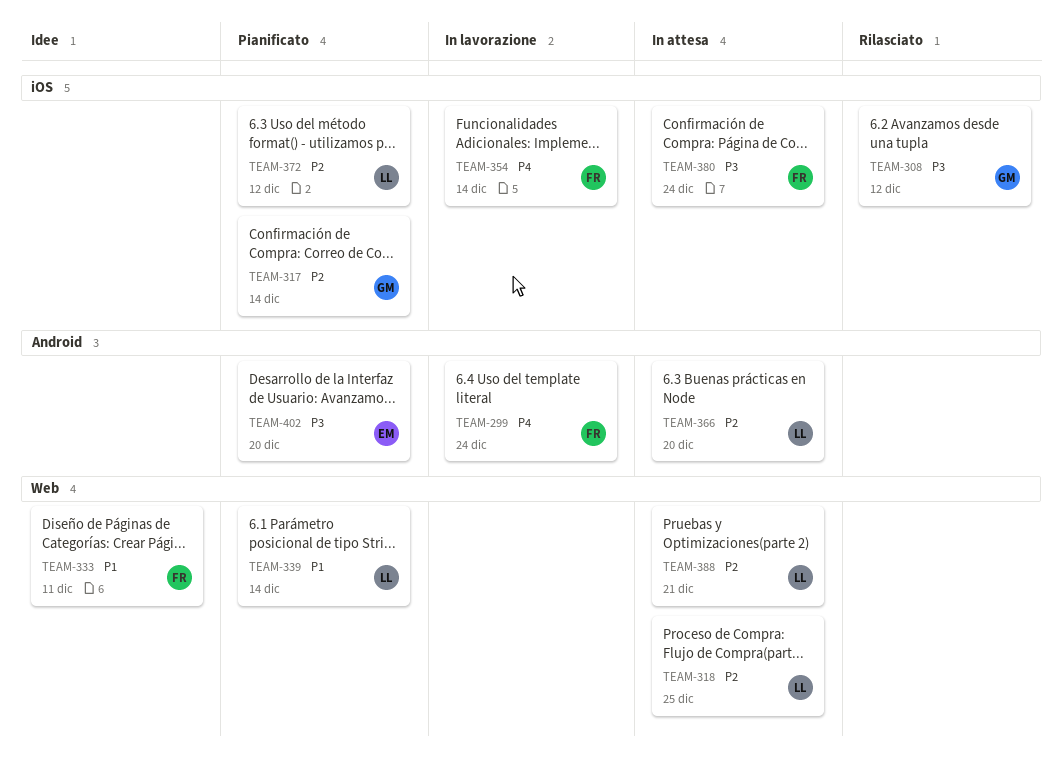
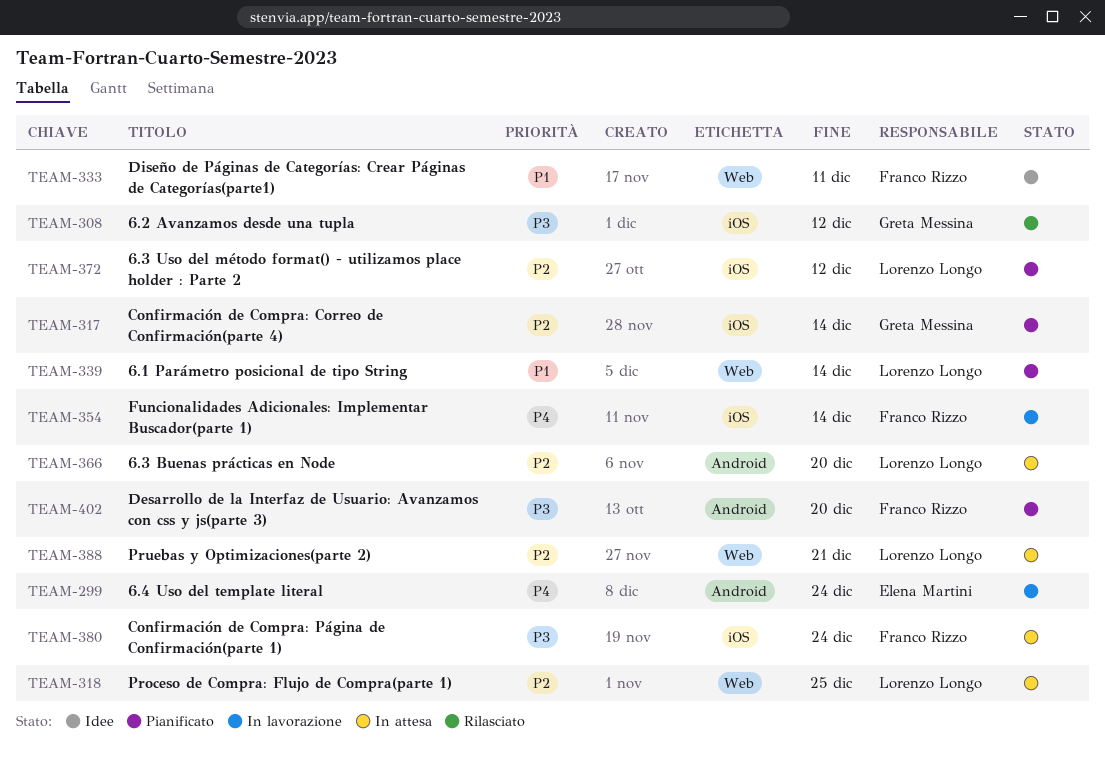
TEAM-299, owner: Franco Rizzo -> Elena Martini
TEAM-402, owner: Elena Martini -> Franco Rizzo

